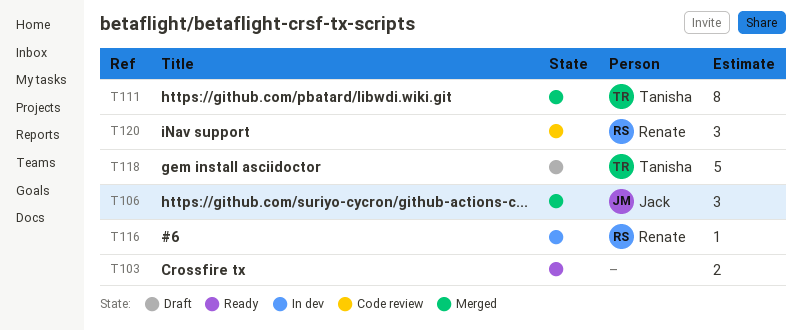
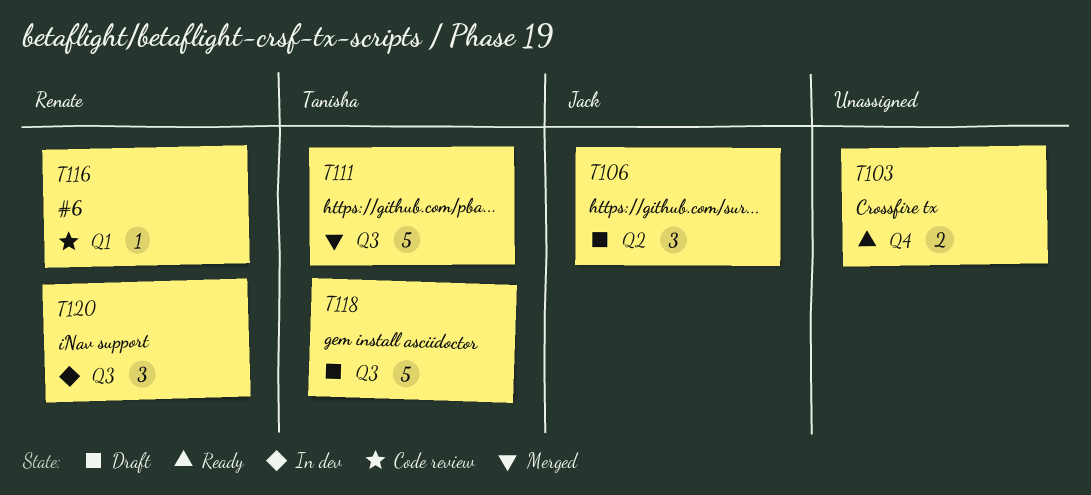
T106, status: Merged -> Draft
T111, estimate: 8 -> 5
T116, status: In dev -> Code review
T120, status: Code review -> In dev

